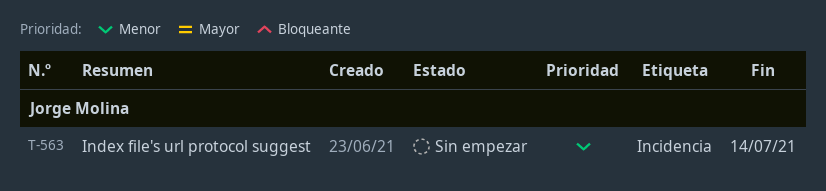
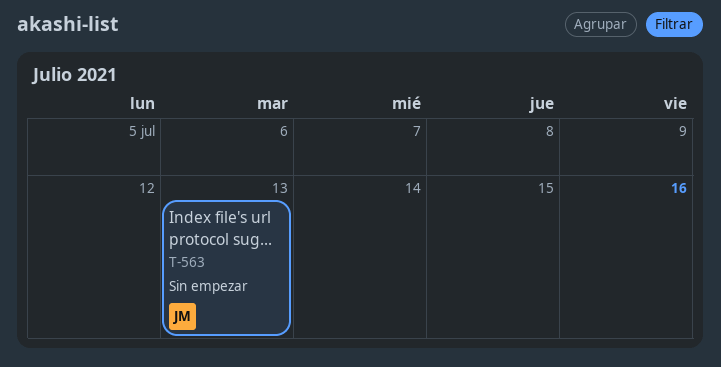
T-563, due: Jul 14 -> Jul 13

